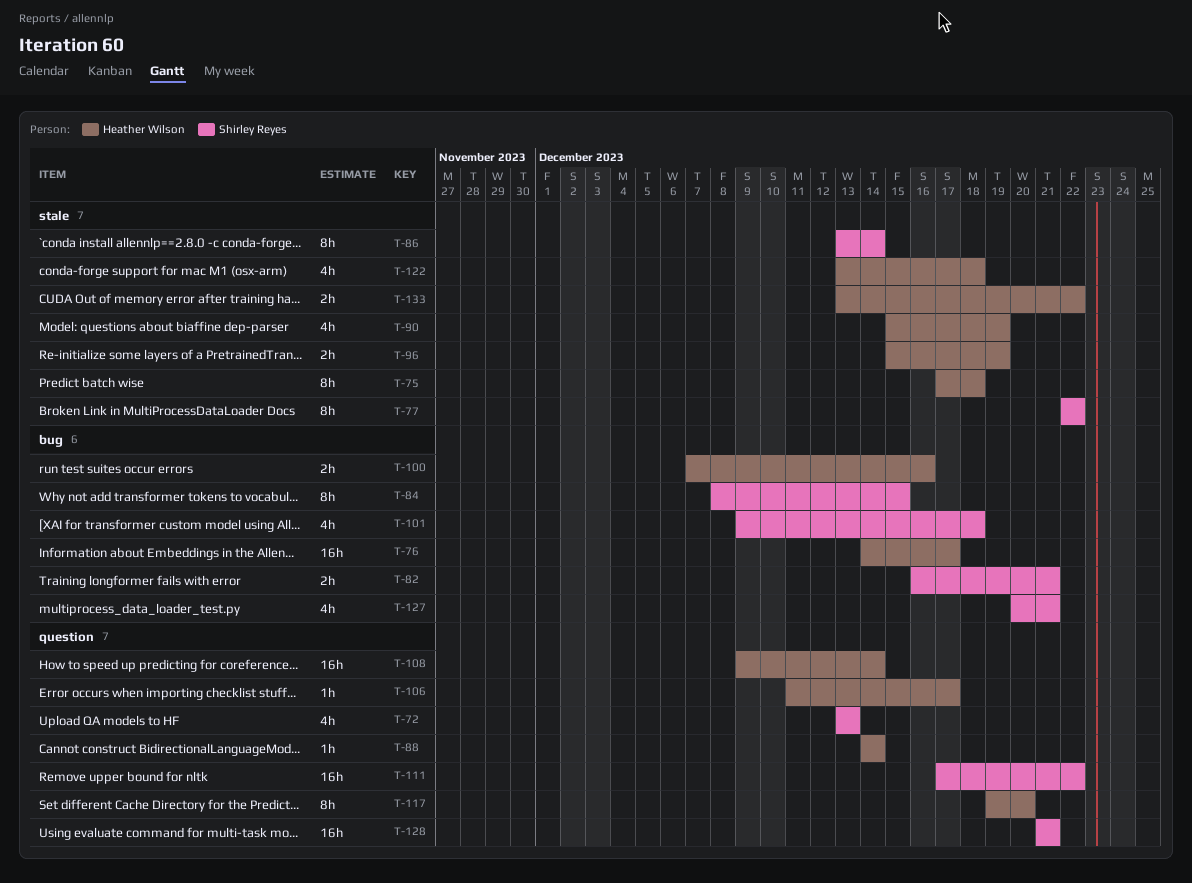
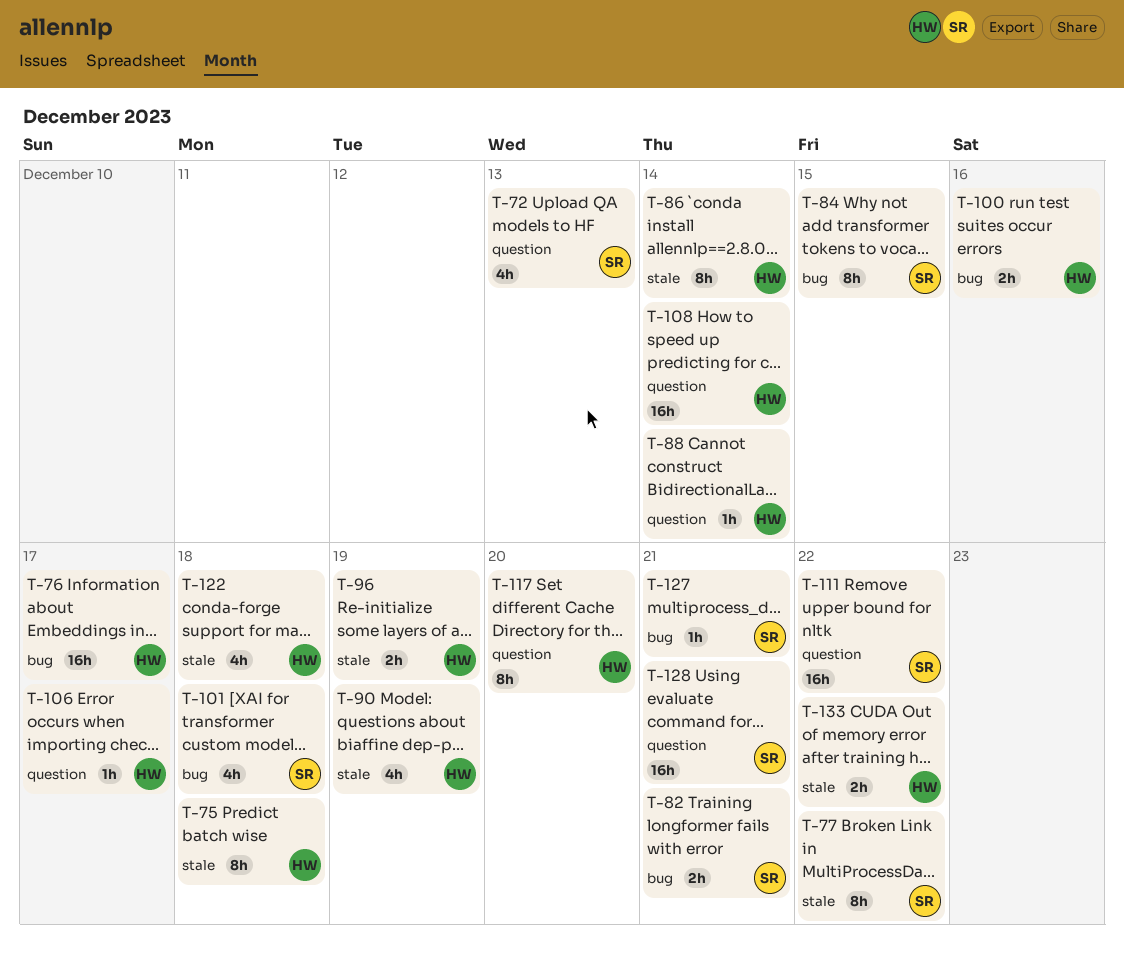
T-86, owner: Shirley Reyes -> Heather Wilson
T-127, estimate: 4h -> 1h

